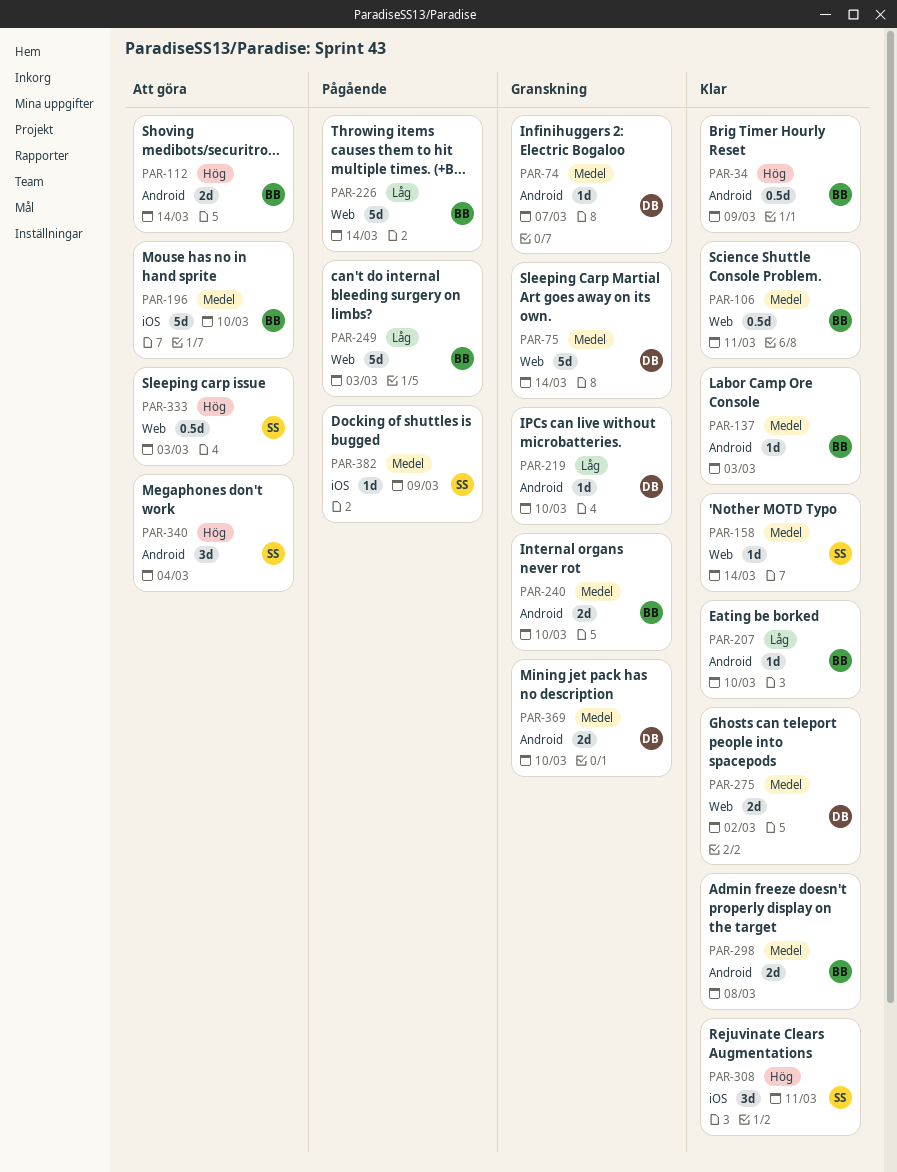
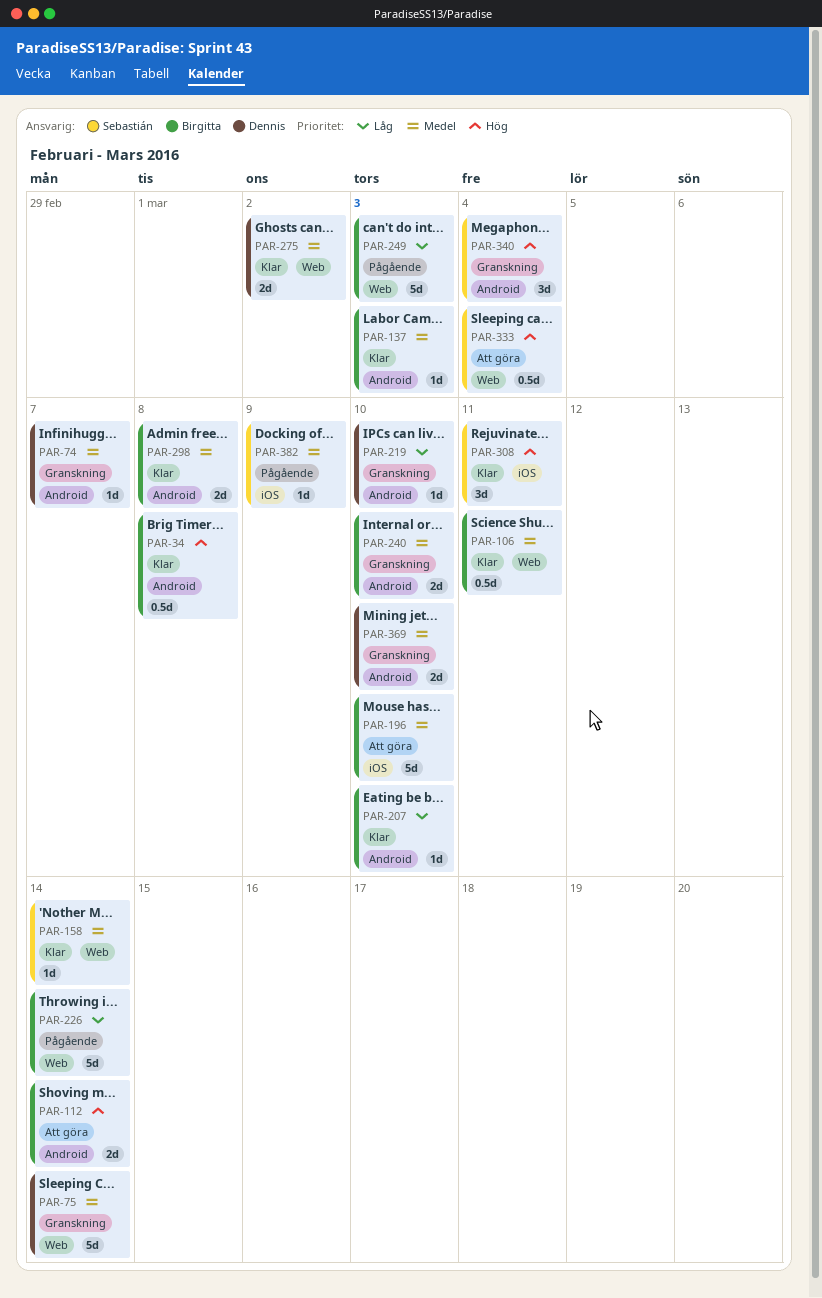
PAR-34, due: Mar 9 -> Mar 8
PAR-333, due: Mar 3 -> Mar 4
PAR-340, status: Att göra -> Granskning

